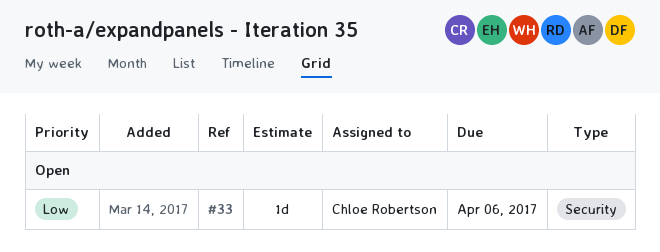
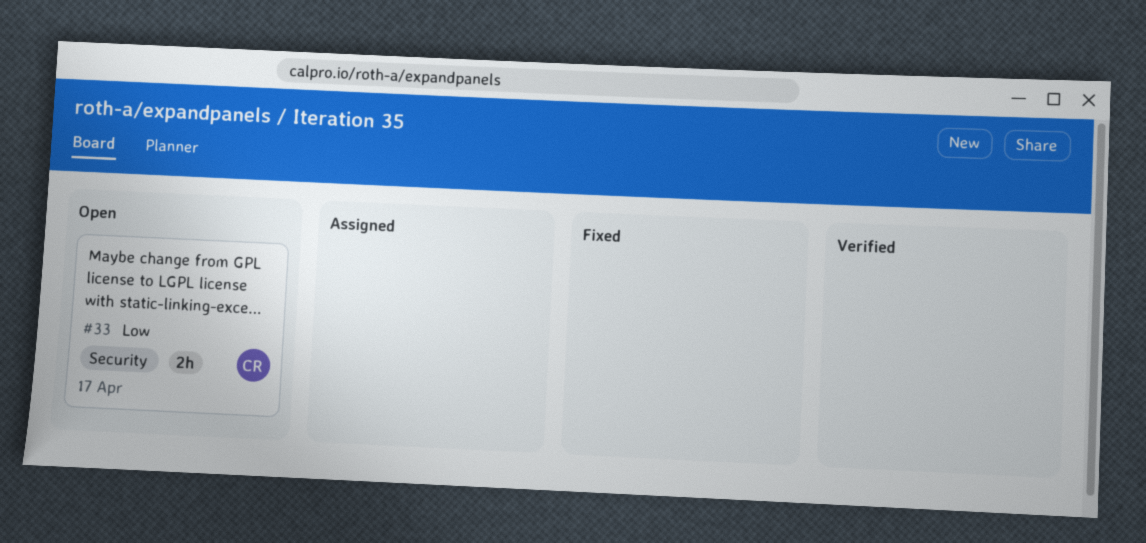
#33, estimate: 1d -> 2h
#33, due: Apr 6 -> Apr 17

